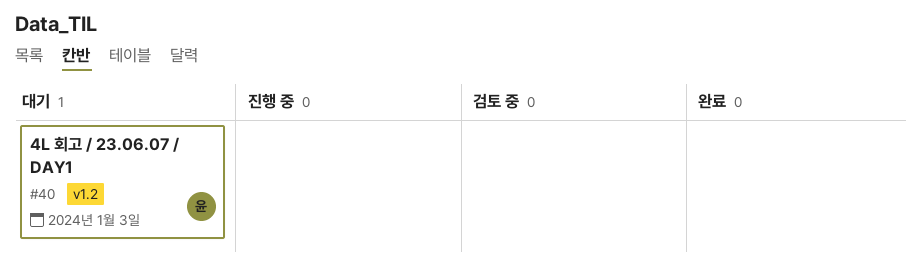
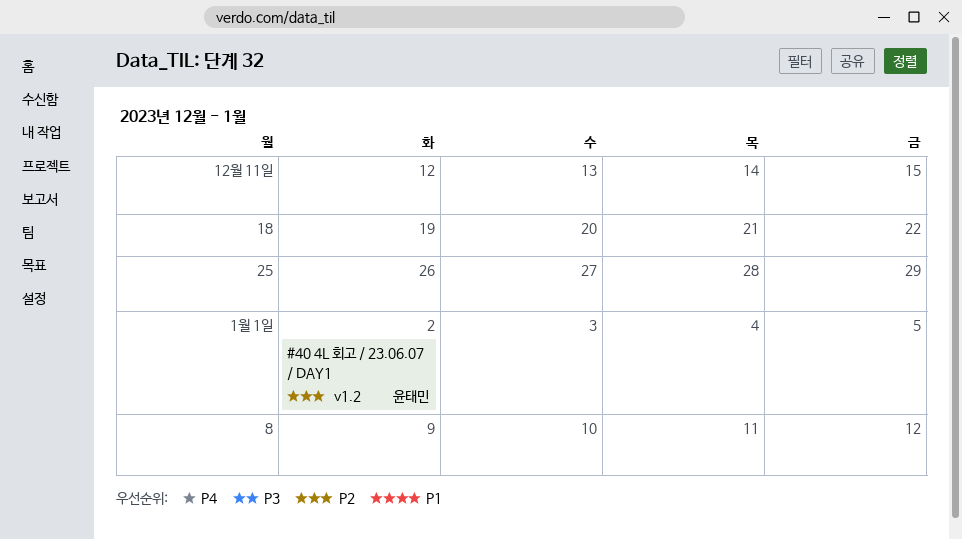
#40, due: Jan 3 -> Jan 2

